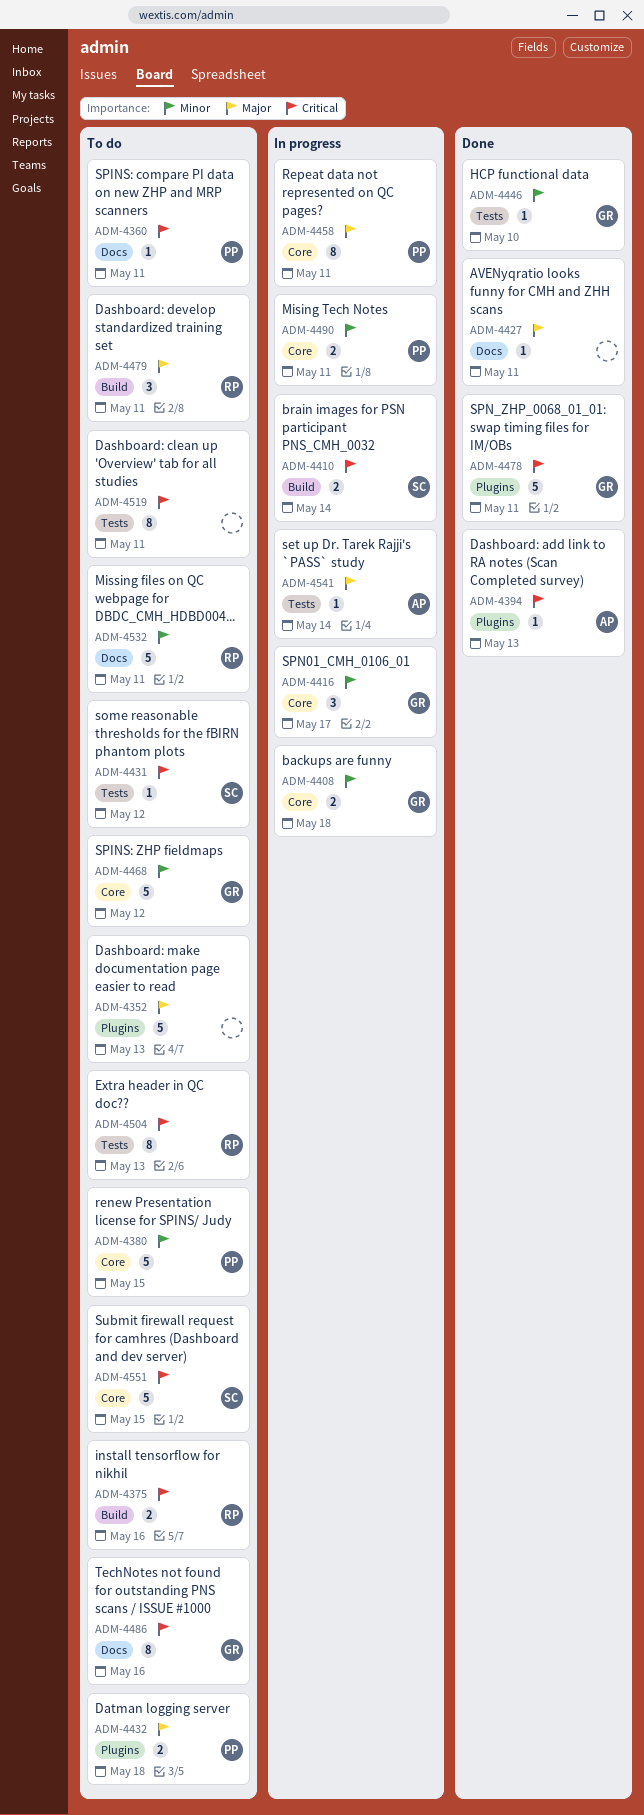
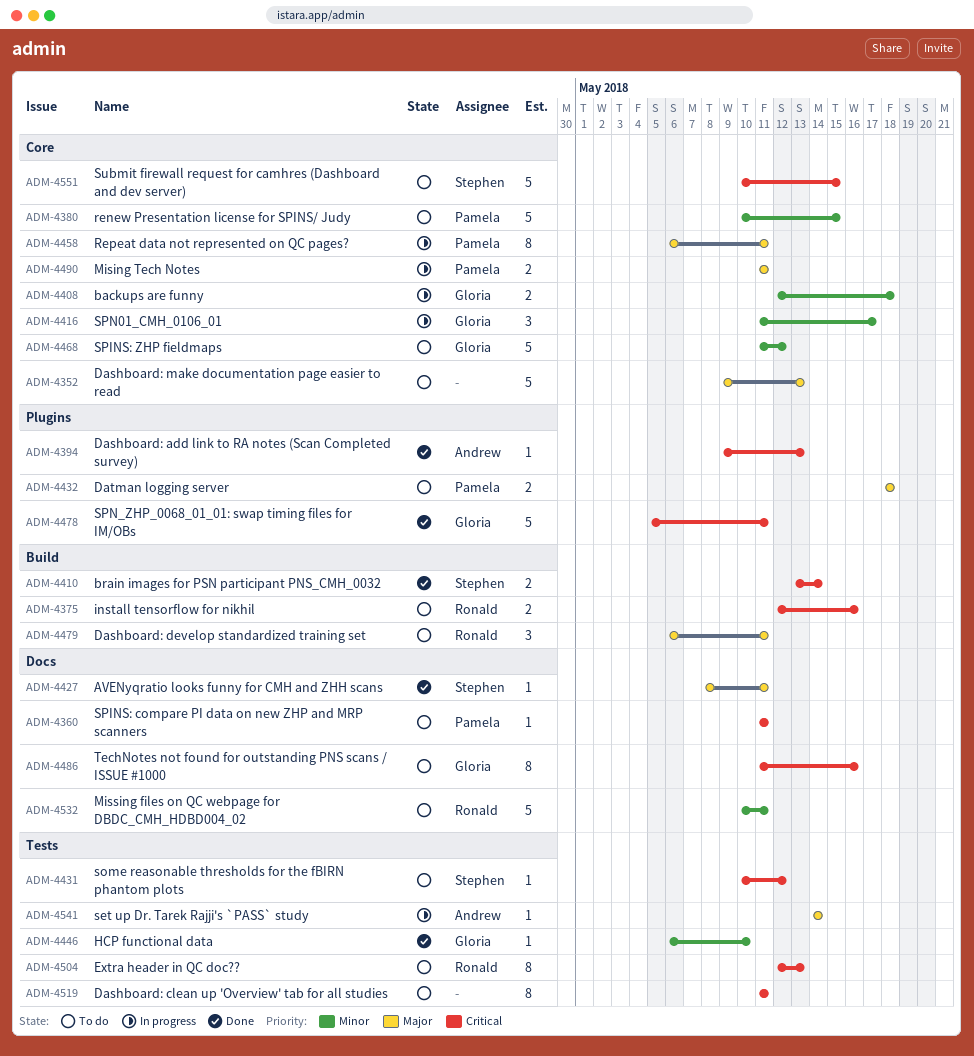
ADM-4352, label: Plugins -> Core
ADM-4410, status: In progress -> Done
ADM-4427, owner: none -> Stephen
ADM-4490, priority: Minor -> Major

